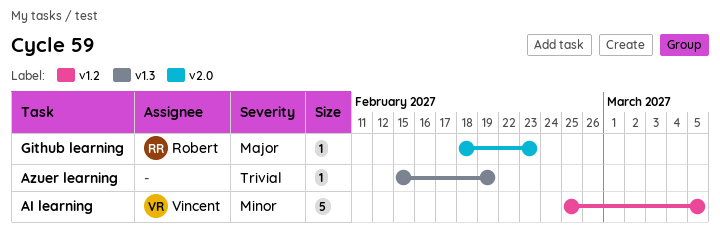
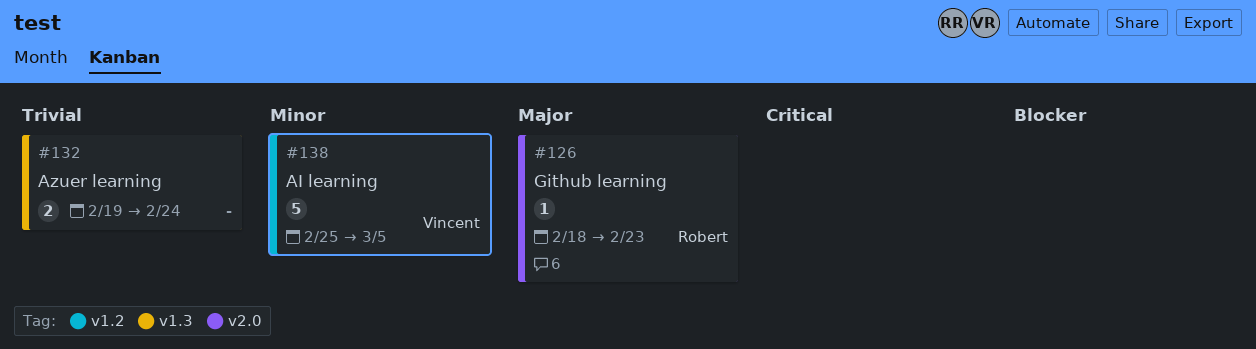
Azuer learning, estimate: 1 -> 2
Azuer learning, start: Feb 15 -> Feb 19
Azuer learning, due: Feb 19 -> Feb 24

